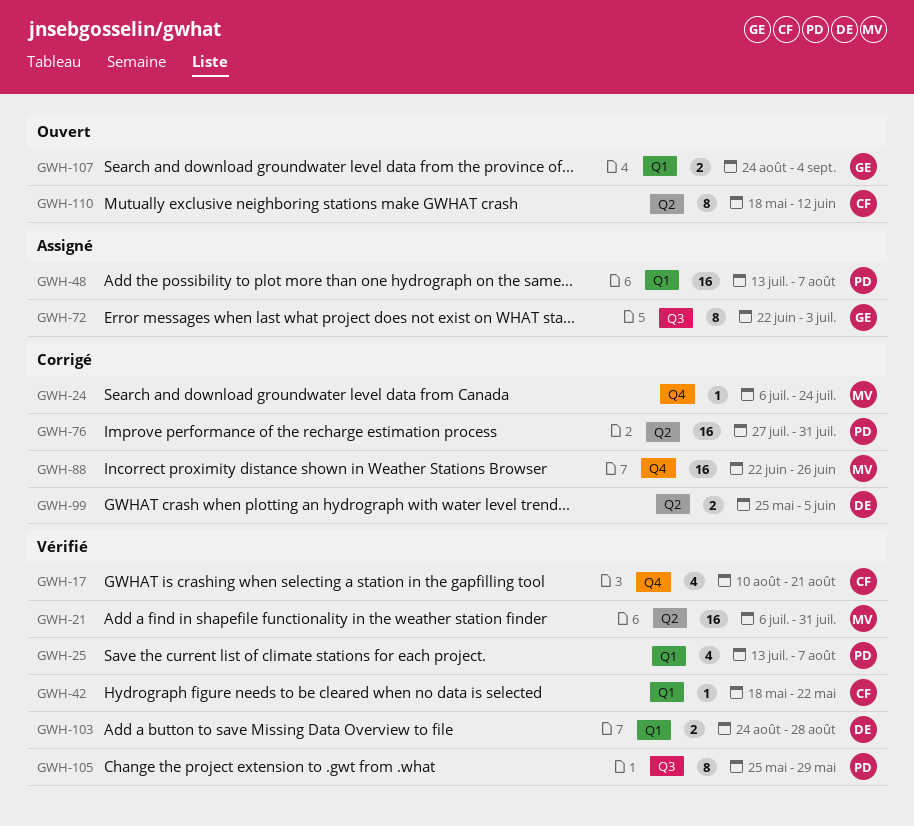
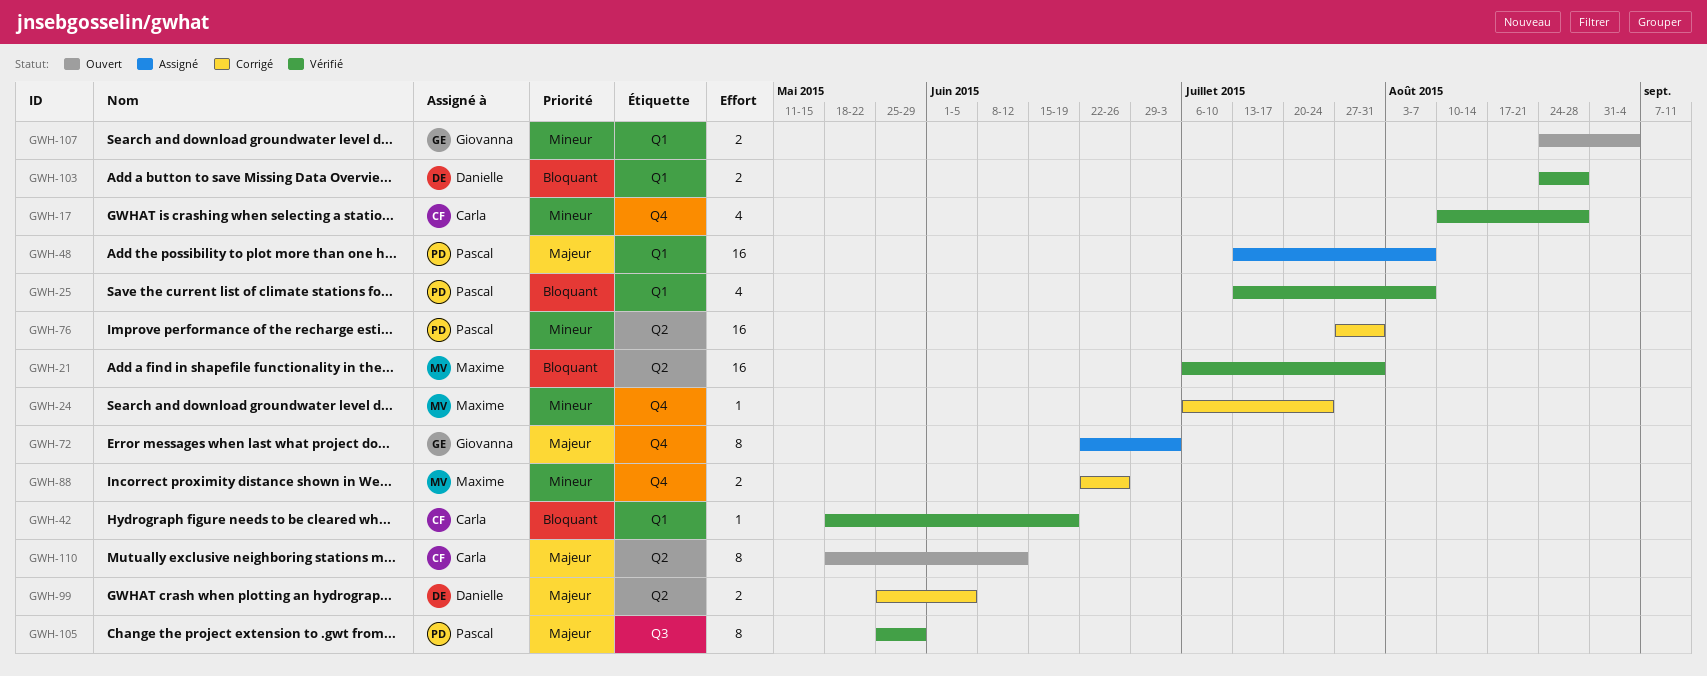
GWH-17, due: Aug 21 -> Aug 28
GWH-42, due: May 22 -> Jun 19
GWH-72, label: Q3 -> Q4
GWH-88, estimate: 16 -> 2

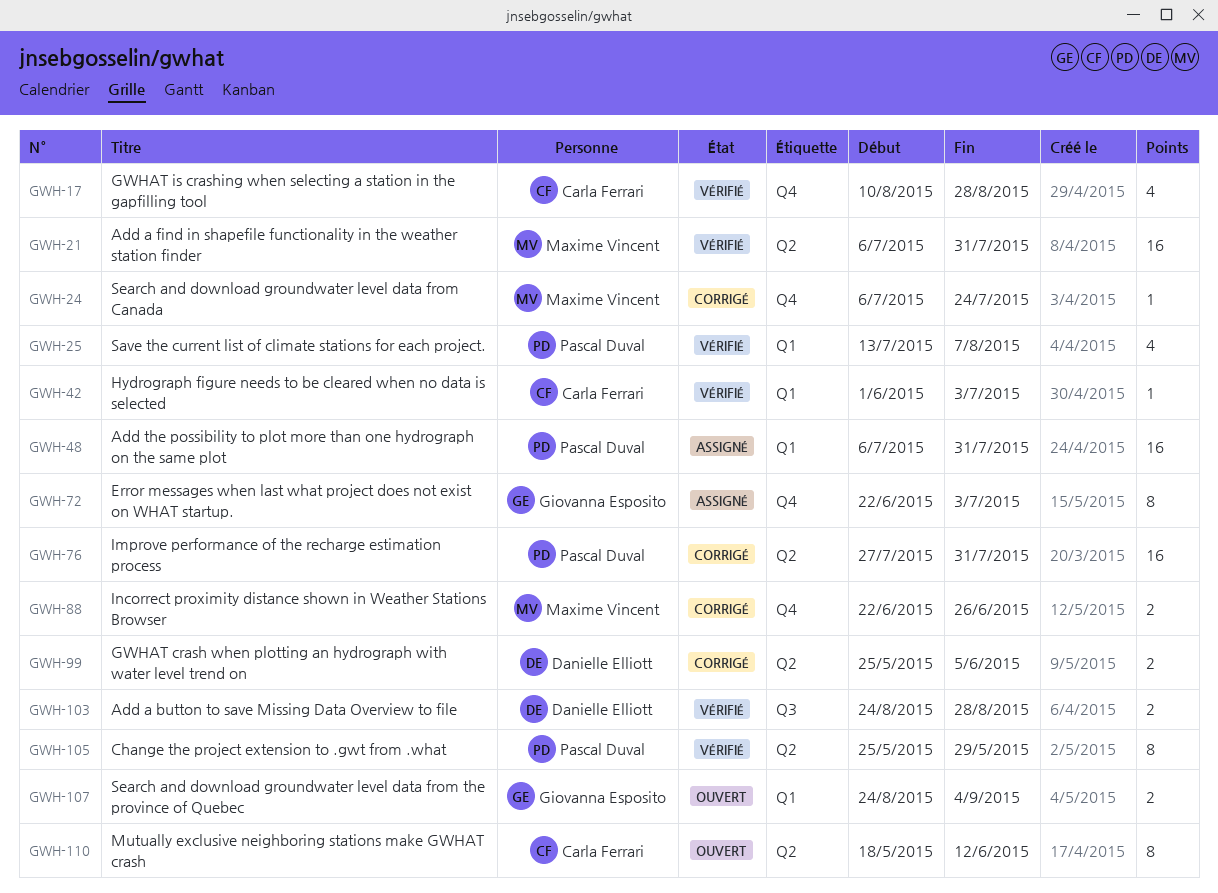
GWH-42, start: May 18 -> Jun 1
GWH-42, due: Jun 19 -> Jul 3
GWH-48, start: Jul 13 -> Jul 6
GWH-48, due: Aug 7 -> Jul 31
GWH-103, label: Q1 -> Q3
GWH-105, label: Q3 -> Q2

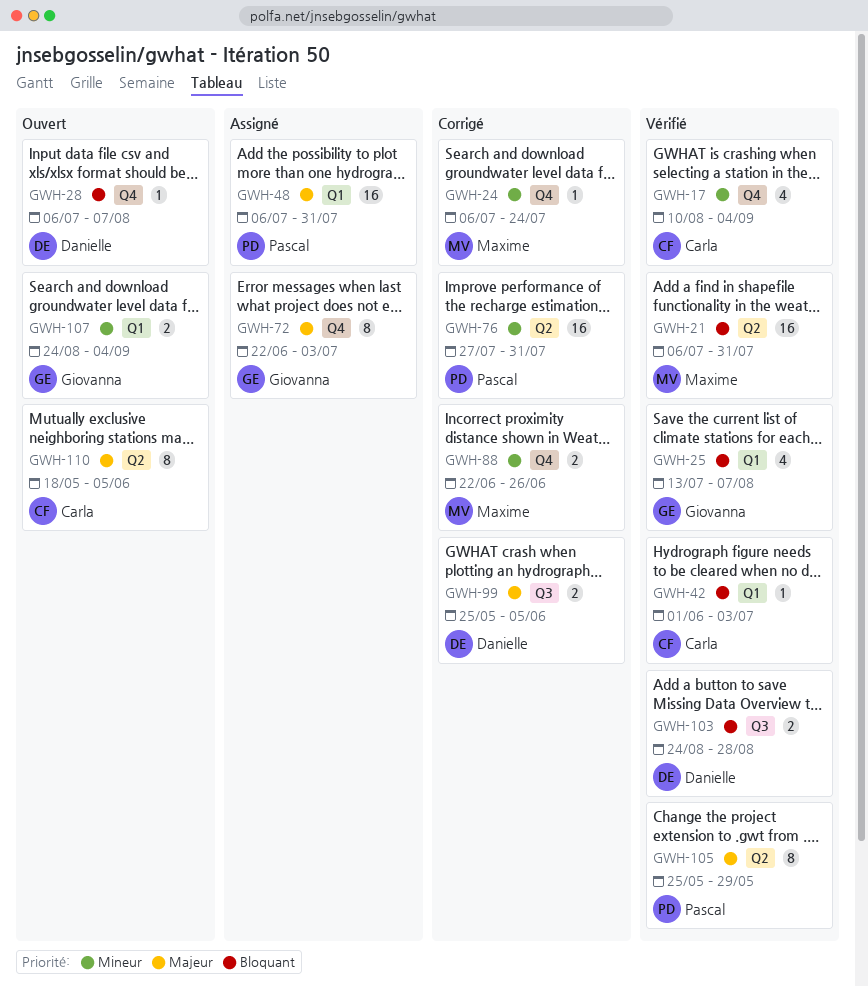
GWH-17, due: Aug 28 -> Sep 4
GWH-25, owner: Pascal Duval -> Giovanna Esposito
GWH-28: none -> present
GWH-99, label: Q2 -> Q3
GWH-110, due: Jun 12 -> Jun 5

